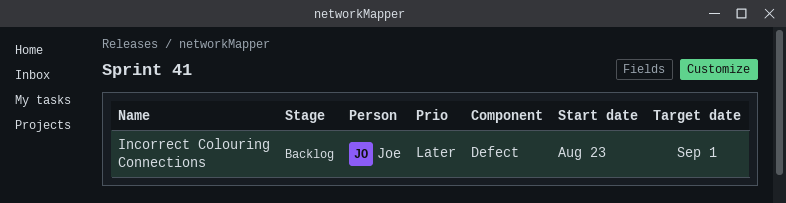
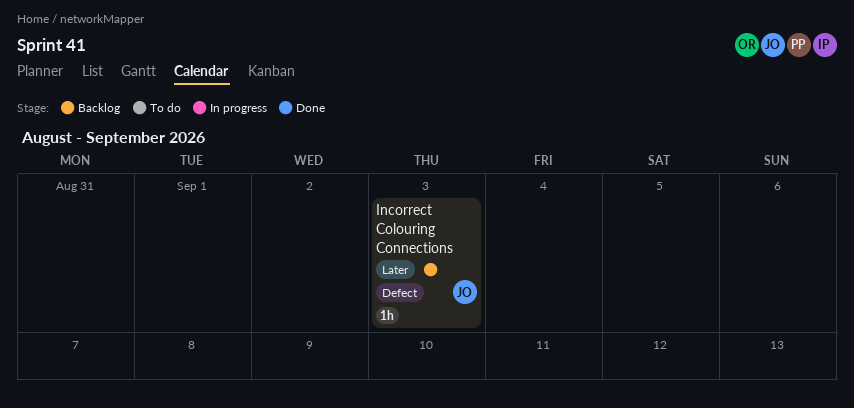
Incorrect Colouring Connections, due: Sep 1 -> Sep 3

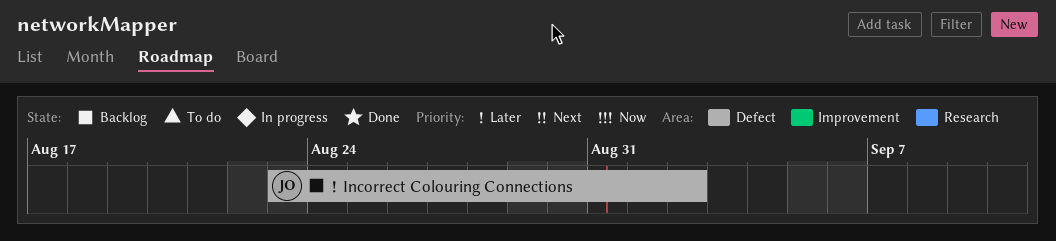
Incorrect Colouring Connections, due: Sep 3 -> Sep 2

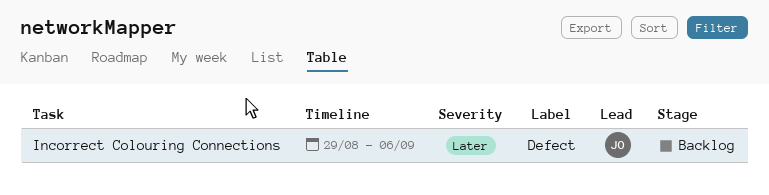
Incorrect Colouring Connections, start: Aug 23 -> Aug 29
Incorrect Colouring Connections, due: Sep 2 -> Sep 6

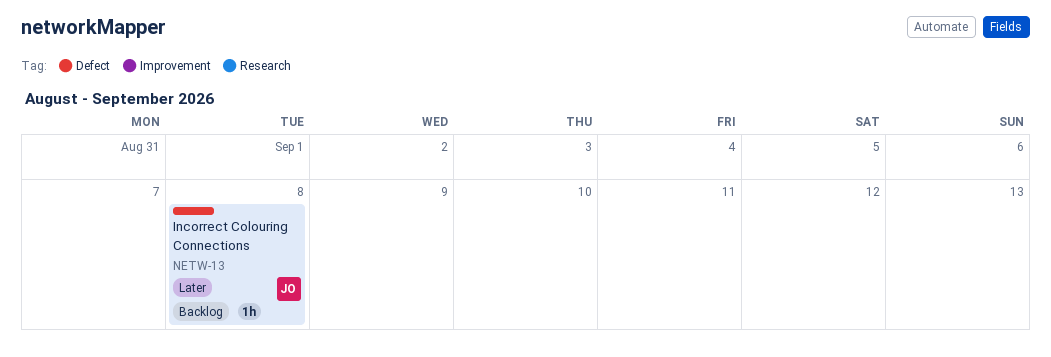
Incorrect Colouring Connections, due: Sep 6 -> Sep 8

